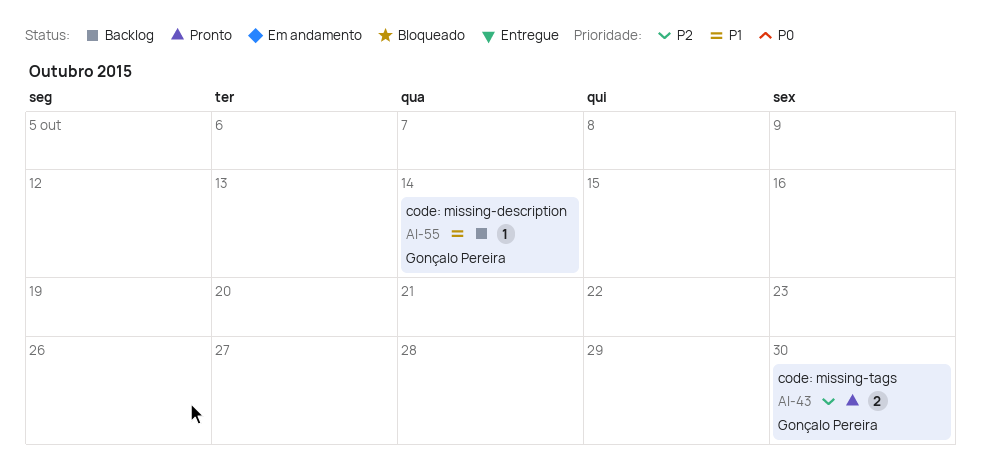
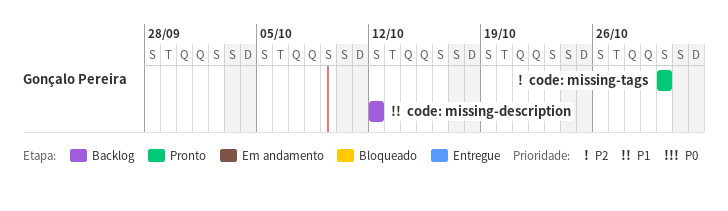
code: missing-description, due: Oct 14 -> Oct 12

